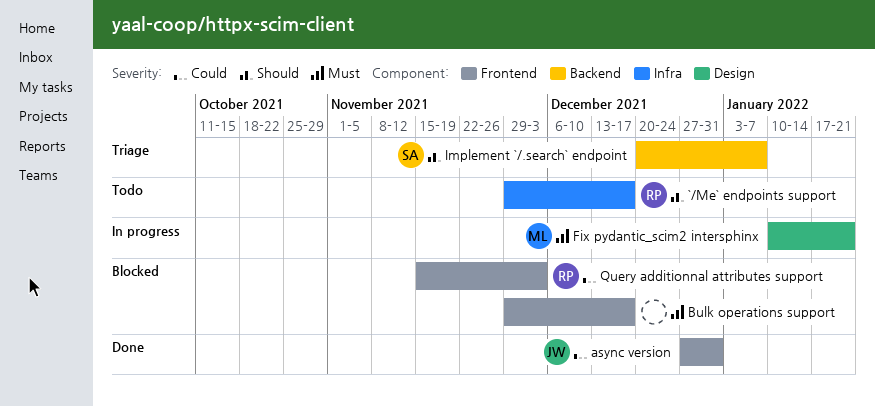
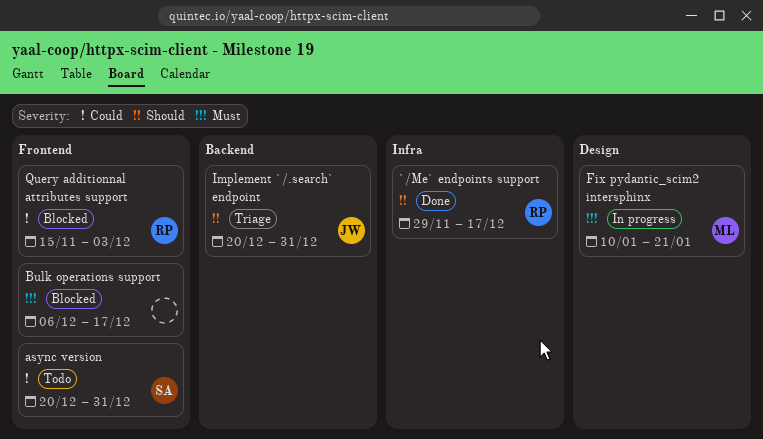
`/Me` endpoints support, status: Todo -> Done
async version, status: Done -> Todo
async version, owner: JW -> SA
async version, start: Dec 27 -> Dec 20
Bulk operations support, start: Nov 29 -> Dec 6
Implement `/.search` endpoint, owner: SA -> JW
Implement `/.search` endpoint, due: Jan 7 -> Dec 31

